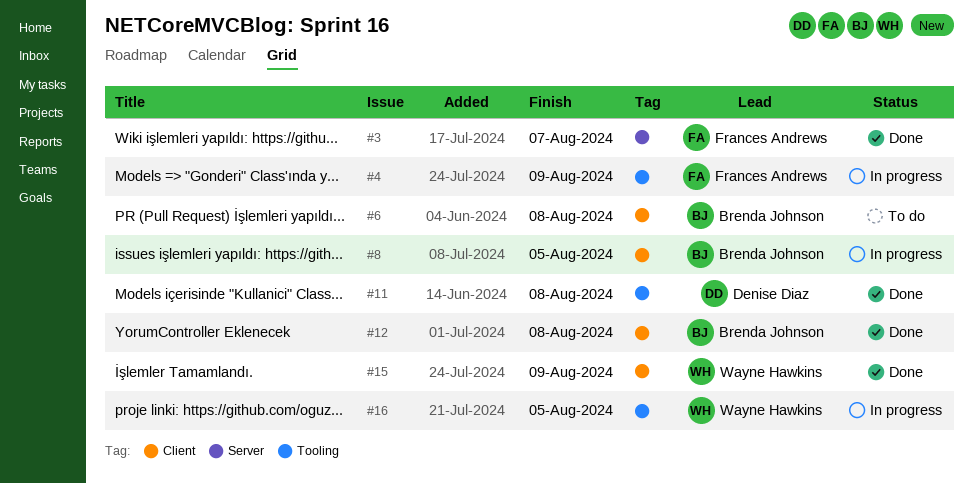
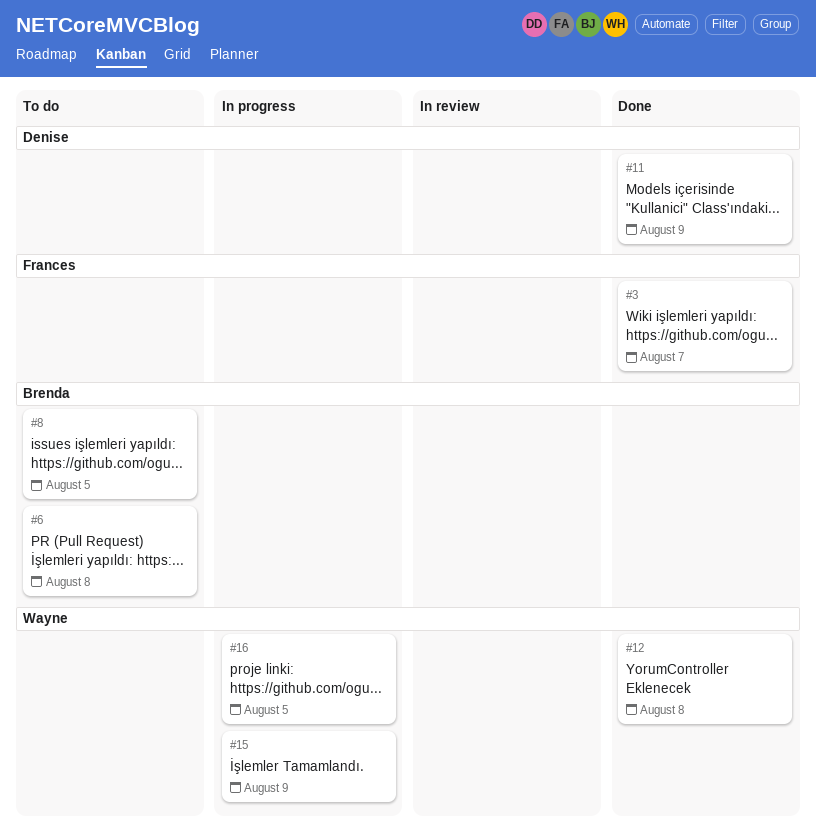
#4: present -> none
#8, status: In progress -> To do
#11, due: Aug 8 -> Aug 9
#12, owner: Brenda Johnson -> Wayne Hawkins
#15, status: Done -> In progress

